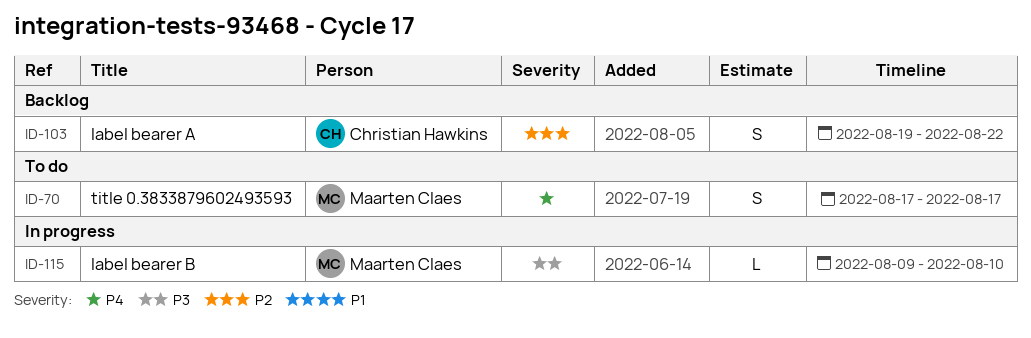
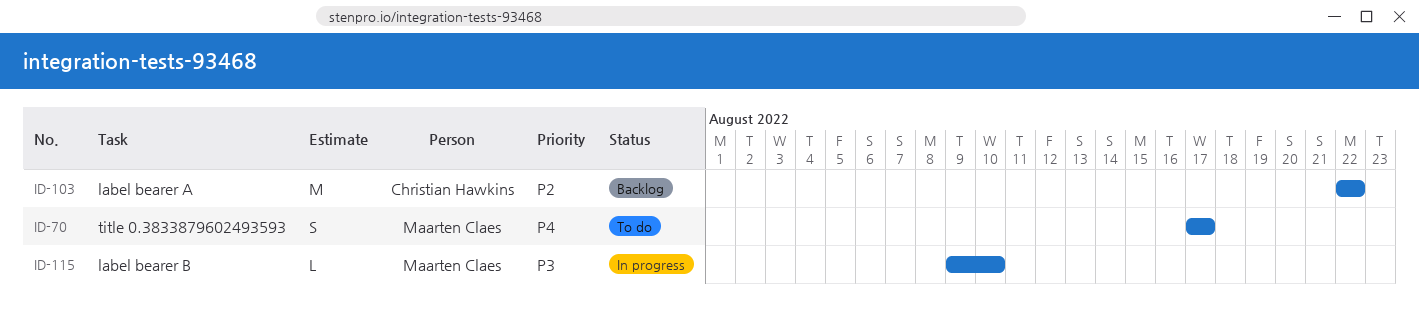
ID-103, estimate: S -> M
ID-103, start: Aug 19 -> Aug 22

